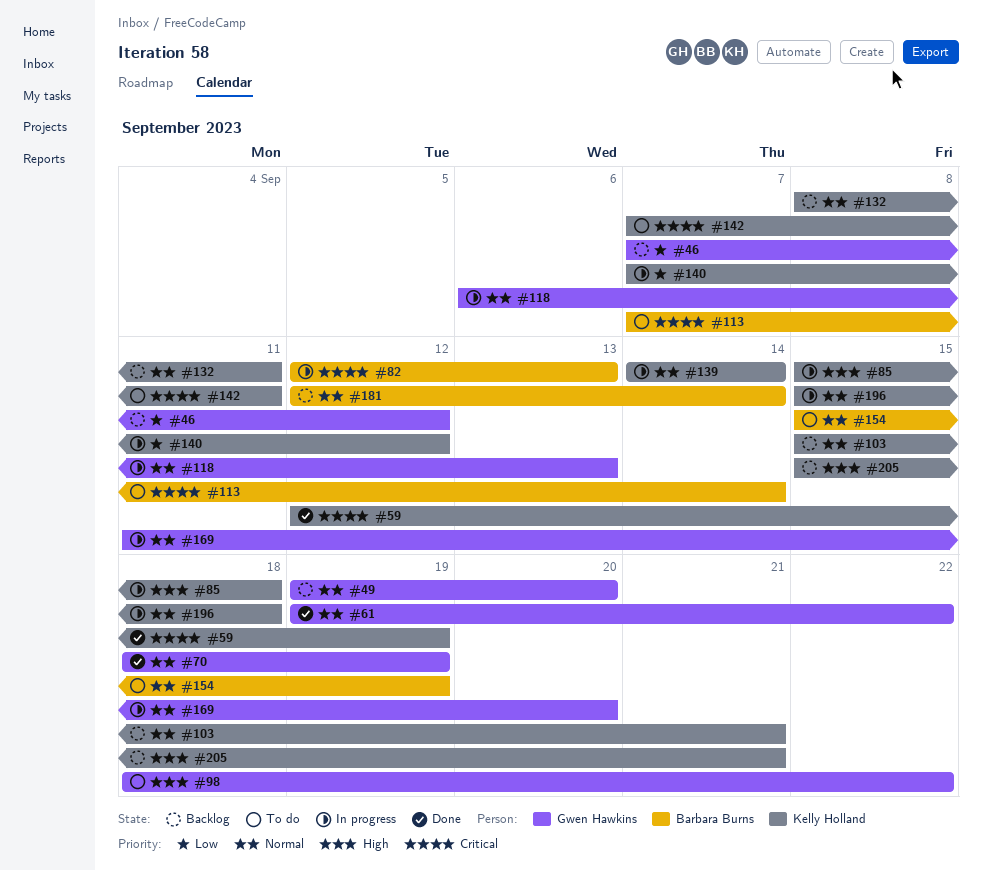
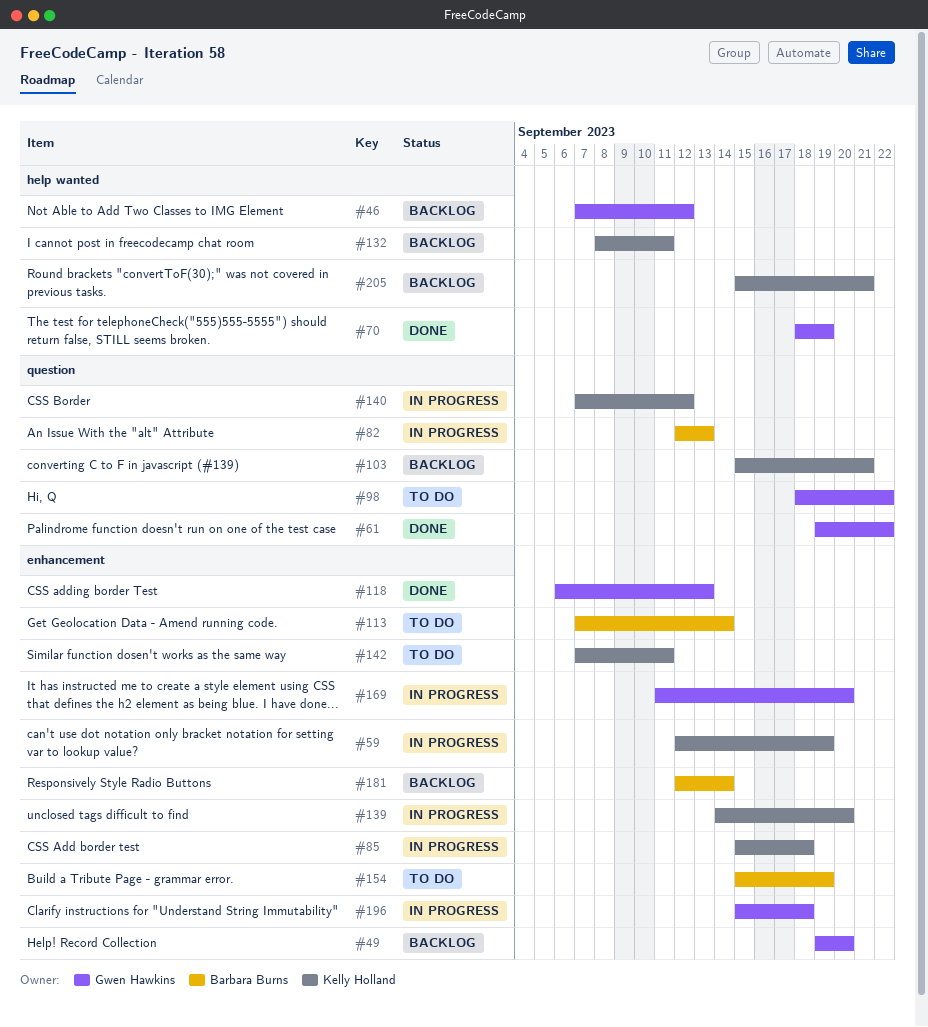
#59, status: Done -> In progress
#118, status: In progress -> Done
#139, due: Sep 14 -> Sep 20
#196, owner: Kelly Holland -> Gwen Hawkins

